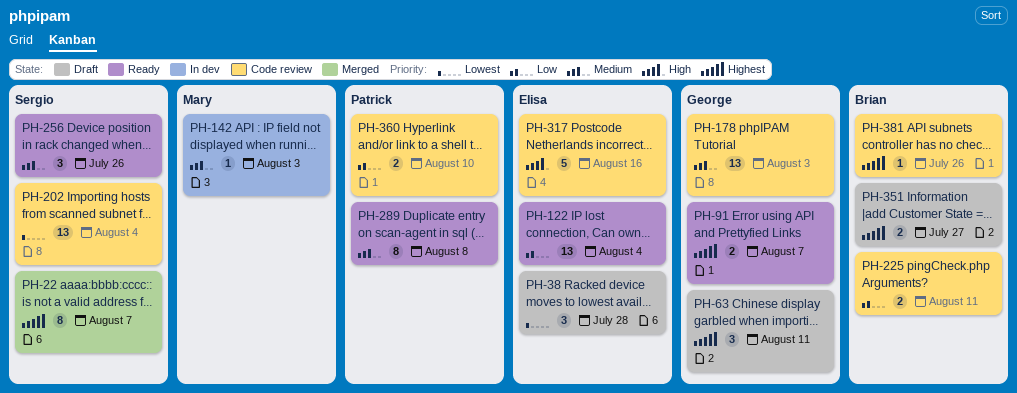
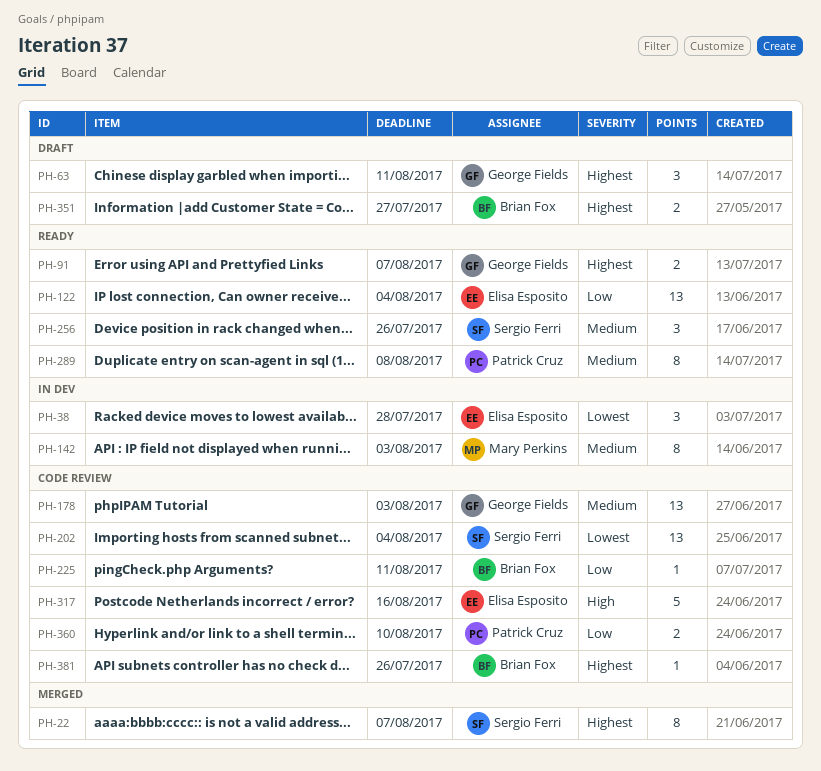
PH-38, status: Draft -> In dev
PH-142, estimate: 1 -> 8
PH-225, estimate: 2 -> 1

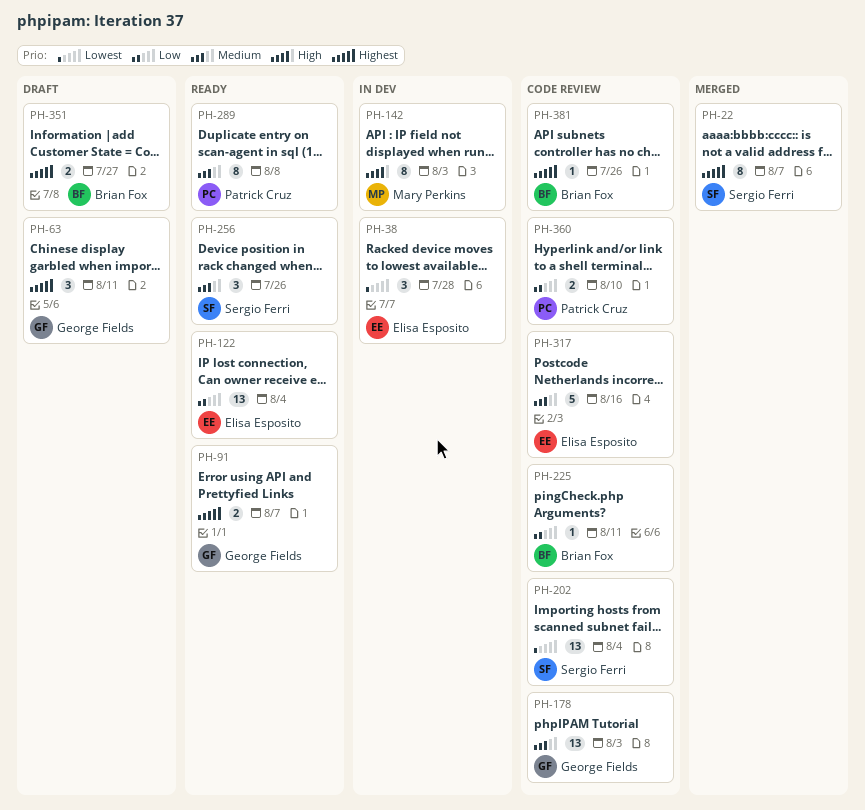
PH-142, priority: Medium -> High
PH-317, priority: High -> Medium

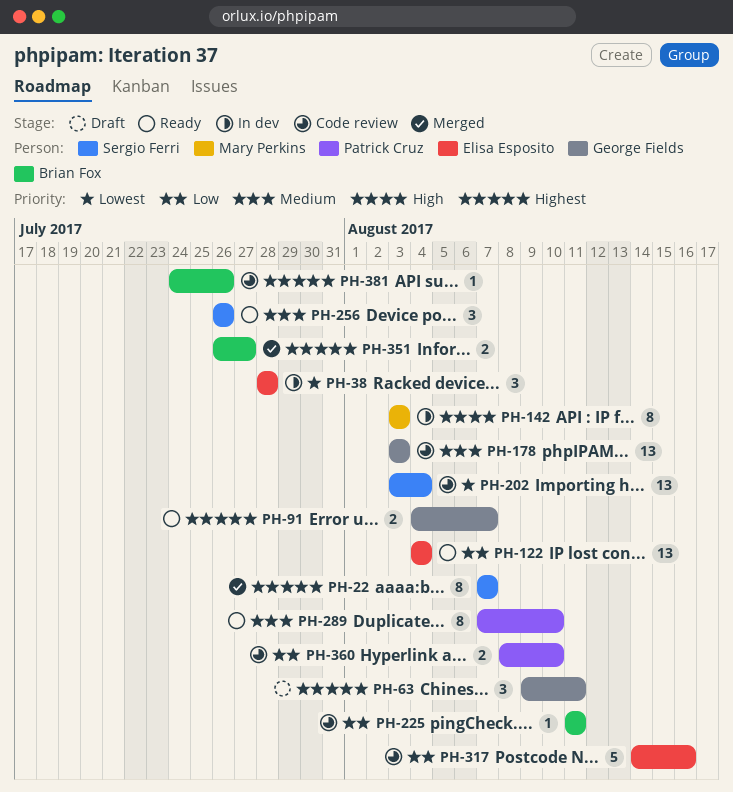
PH-289, due: Aug 8 -> Aug 10
PH-317, priority: Medium -> Low
PH-351, status: Draft -> Merged

